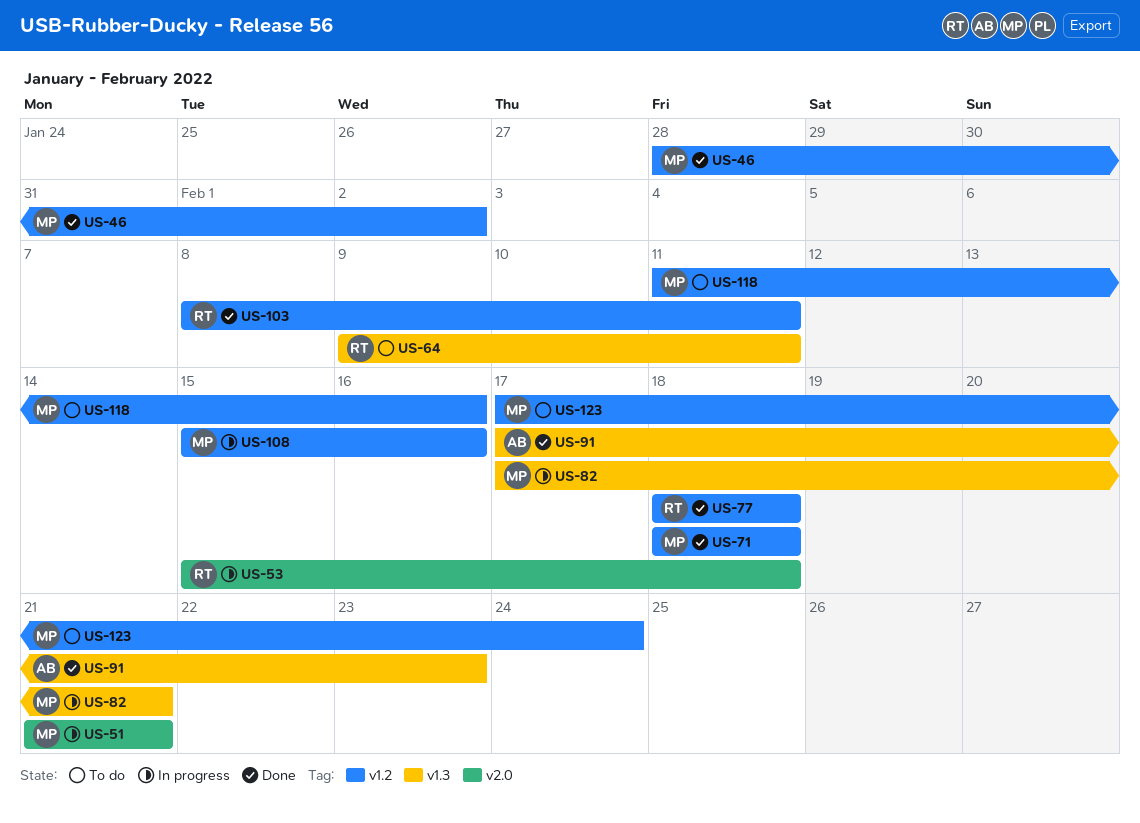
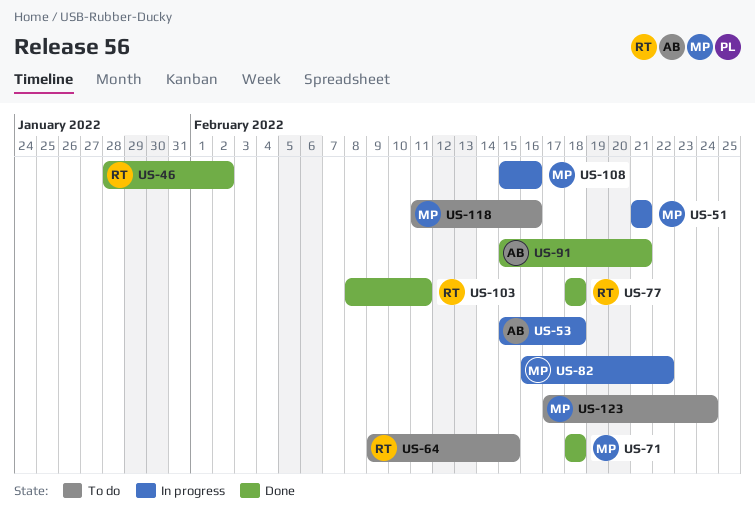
US-46, owner: MP -> RT
US-53, owner: RT -> AB
US-64, due: Feb 11 -> Feb 15
US-82, start: Feb 17 -> Feb 16
US-82, due: Feb 21 -> Feb 22
US-91, start: Feb 17 -> Feb 15
US-91, due: Feb 23 -> Feb 21

